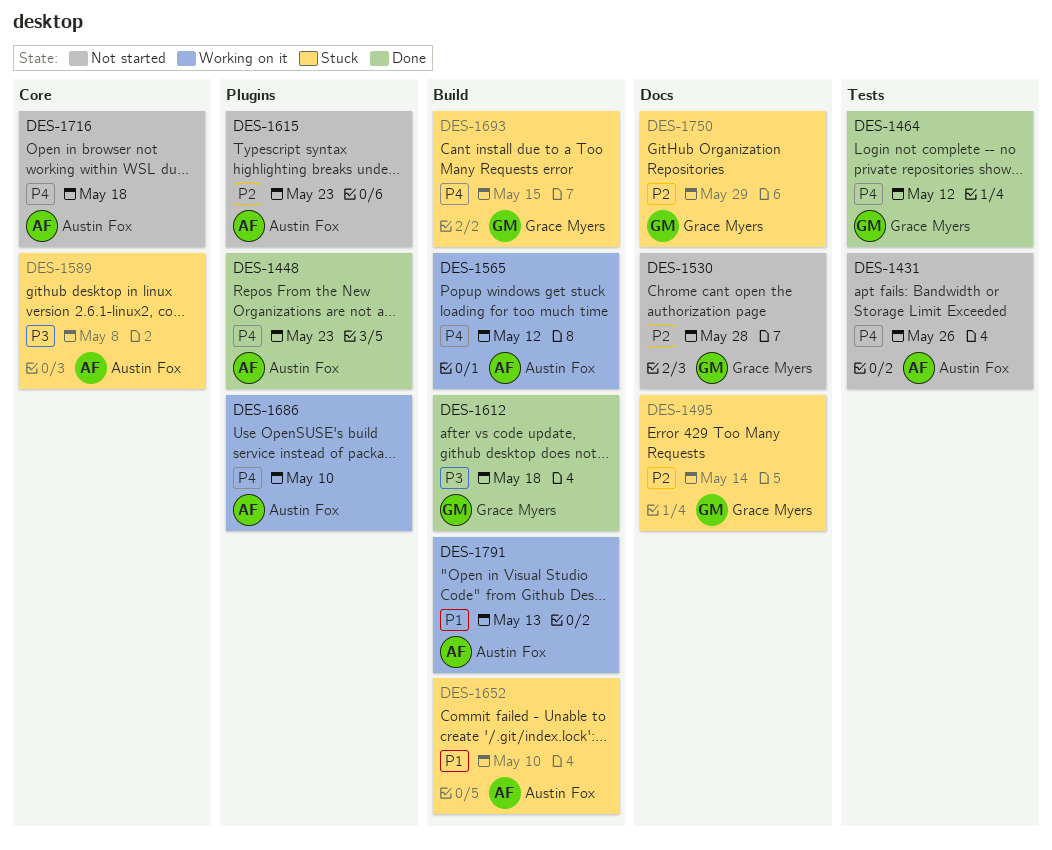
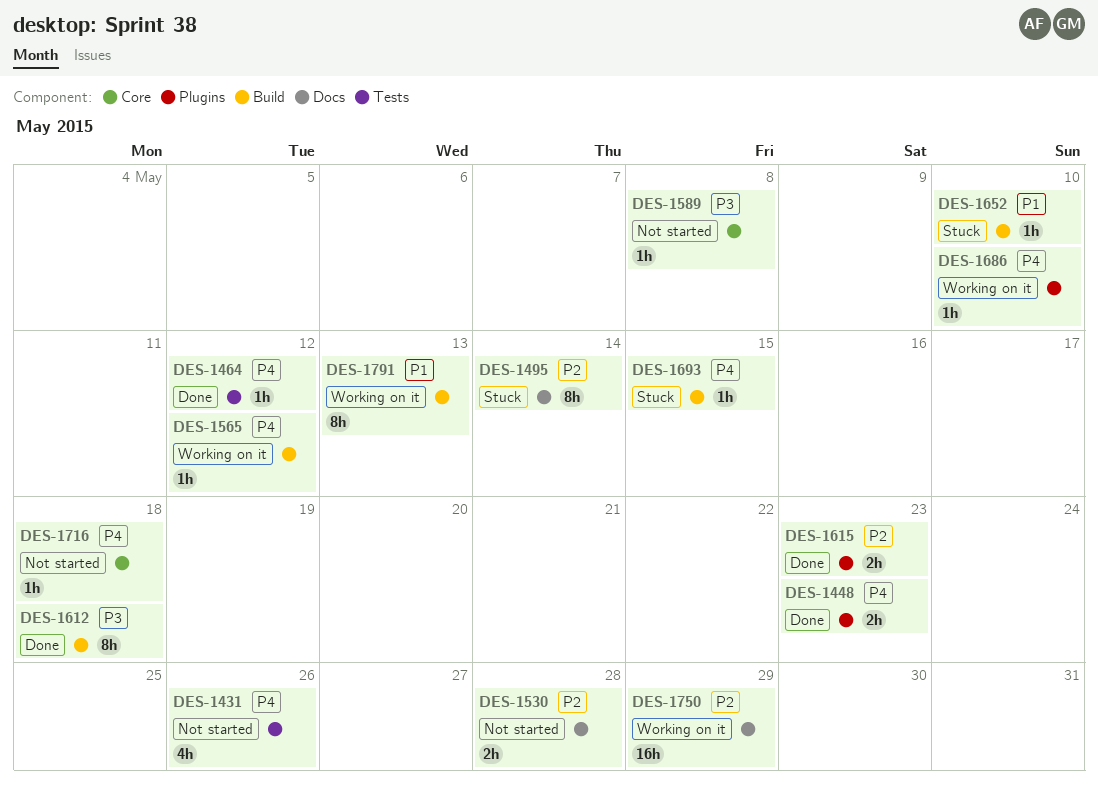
DES-1589, status: Stuck -> Not started
DES-1615, status: Not started -> Done
DES-1750, status: Stuck -> Working on it

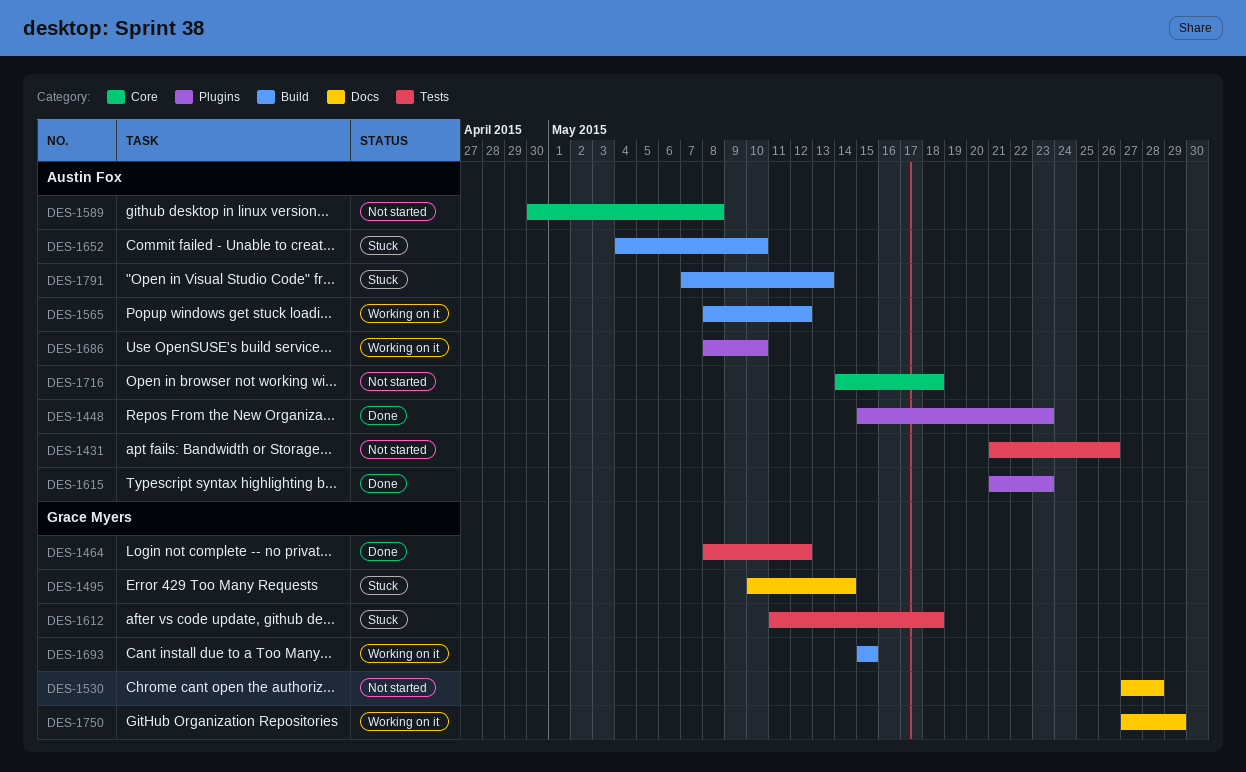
DES-1612, status: Done -> Stuck
DES-1612, label: Build -> Tests
DES-1693, status: Stuck -> Working on it
DES-1791, status: Working on it -> Stuck

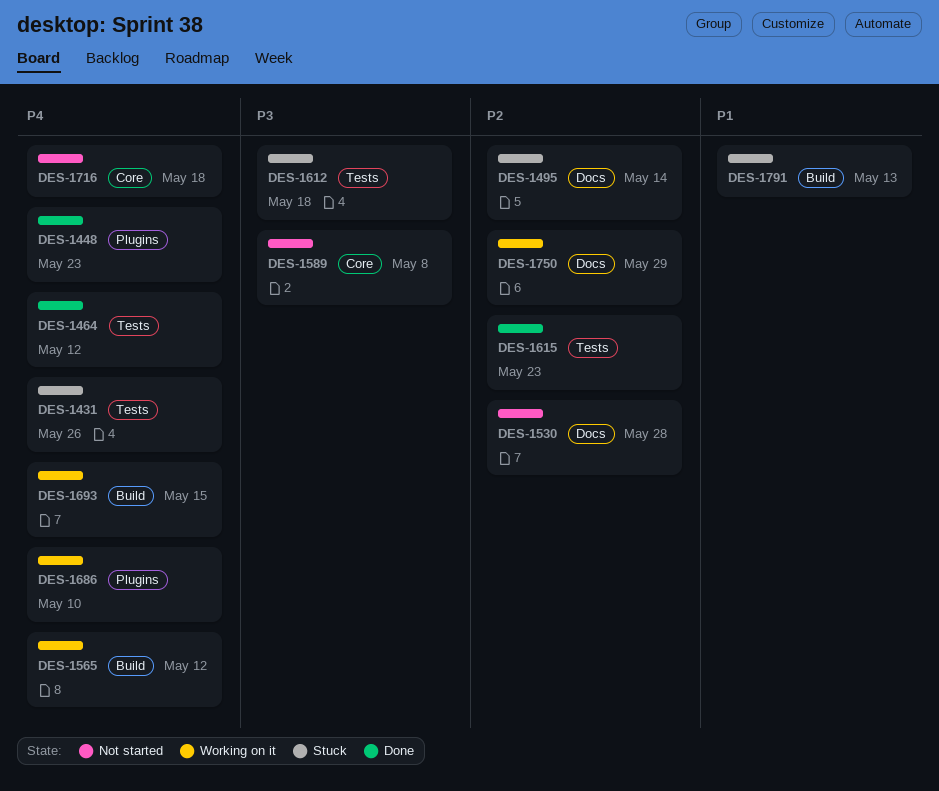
DES-1431, status: Not started -> Stuck
DES-1615, label: Plugins -> Tests
DES-1652: present -> none

